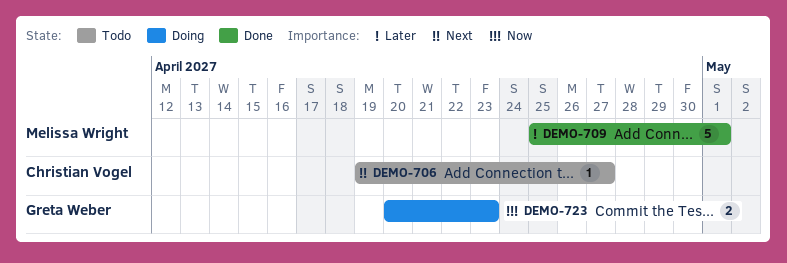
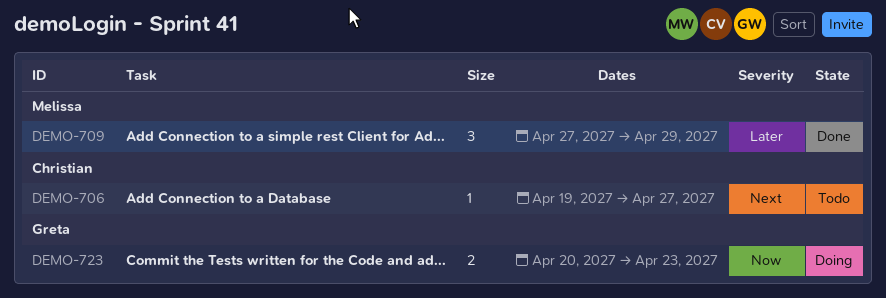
DEMO-709, estimate: 5 -> 3
DEMO-709, start: Apr 25 -> Apr 27
DEMO-709, due: May 1 -> Apr 29

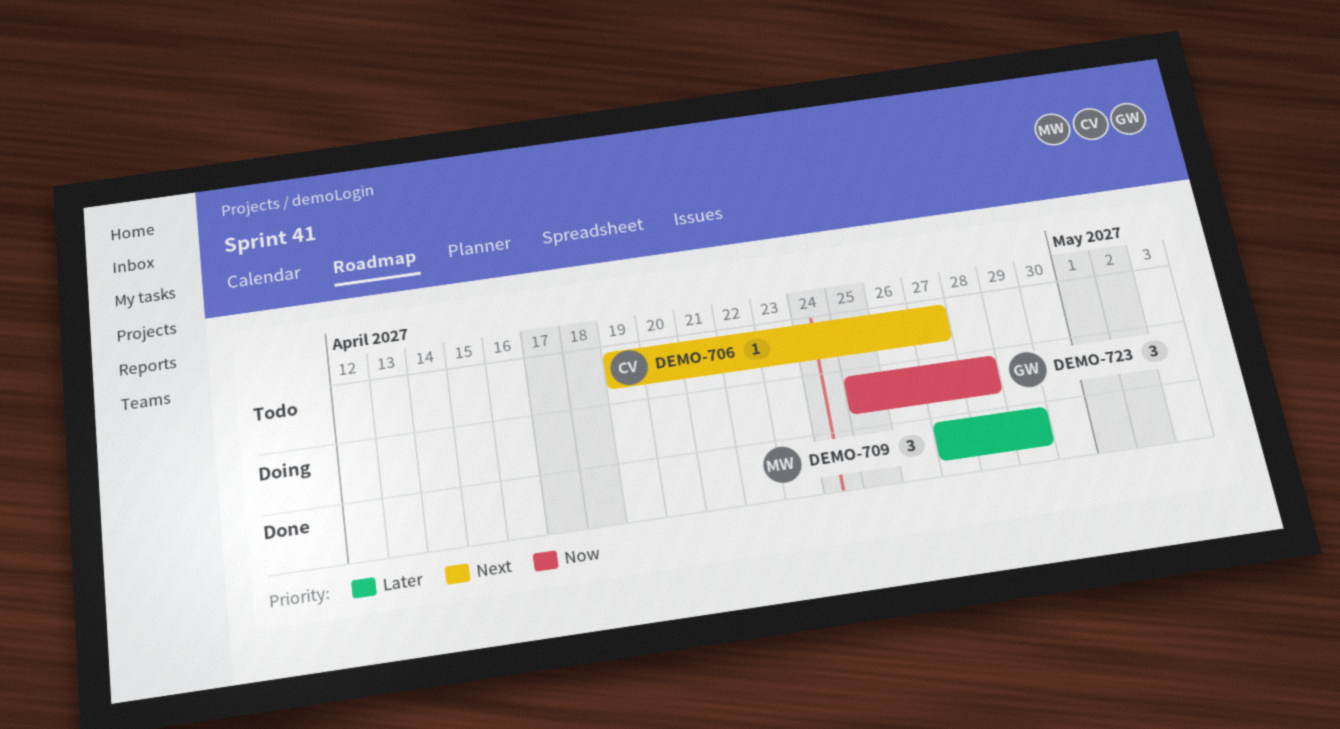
DEMO-723, estimate: 2 -> 3
DEMO-723, start: Apr 20 -> Apr 25
DEMO-723, due: Apr 23 -> Apr 28

